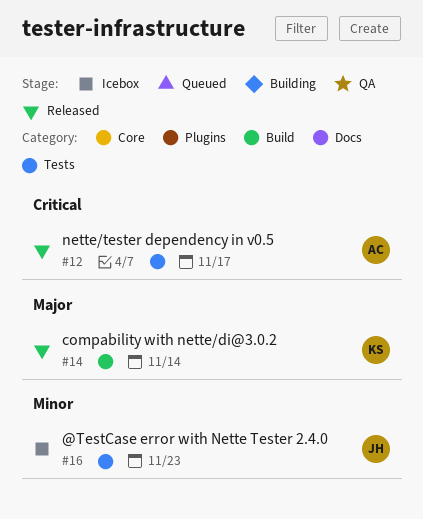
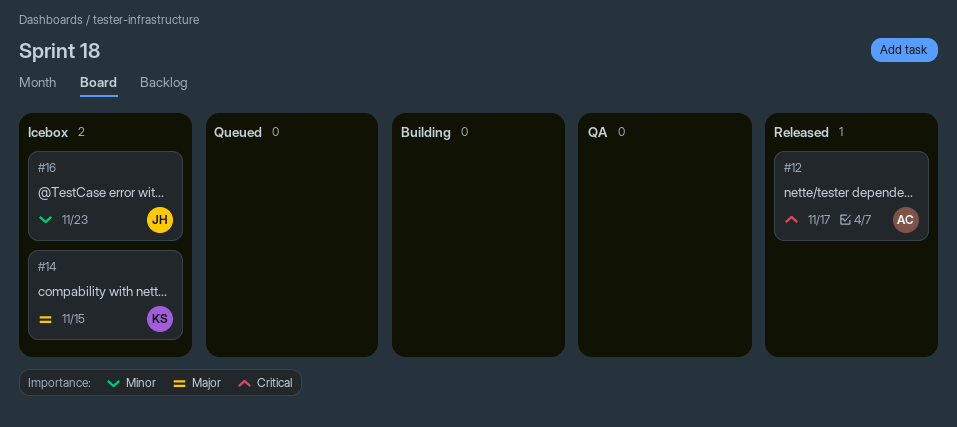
#14, status: Released -> Icebox
#14, due: Nov 14 -> Nov 15

